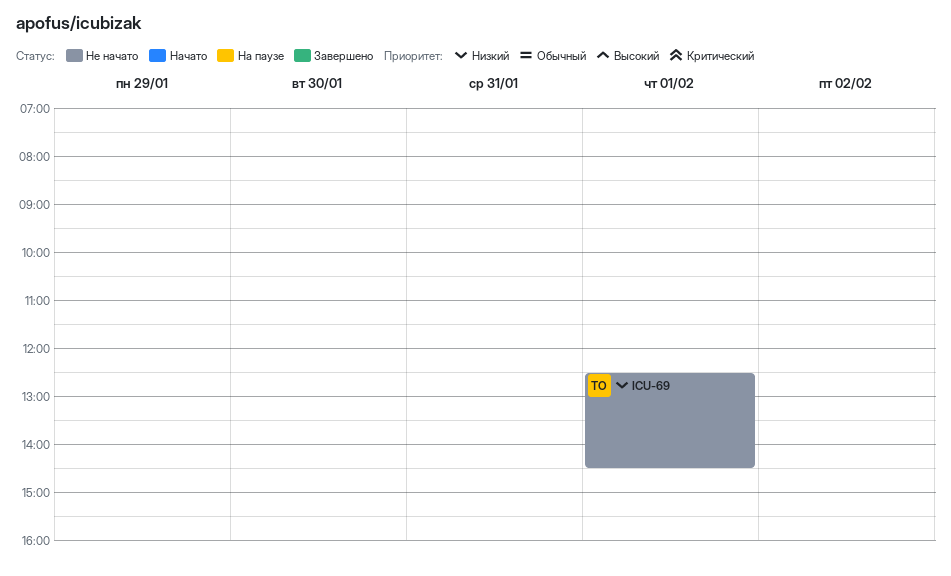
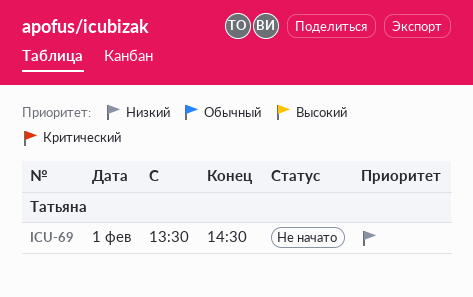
ICU-69, begins: 12:30 -> 13:30

